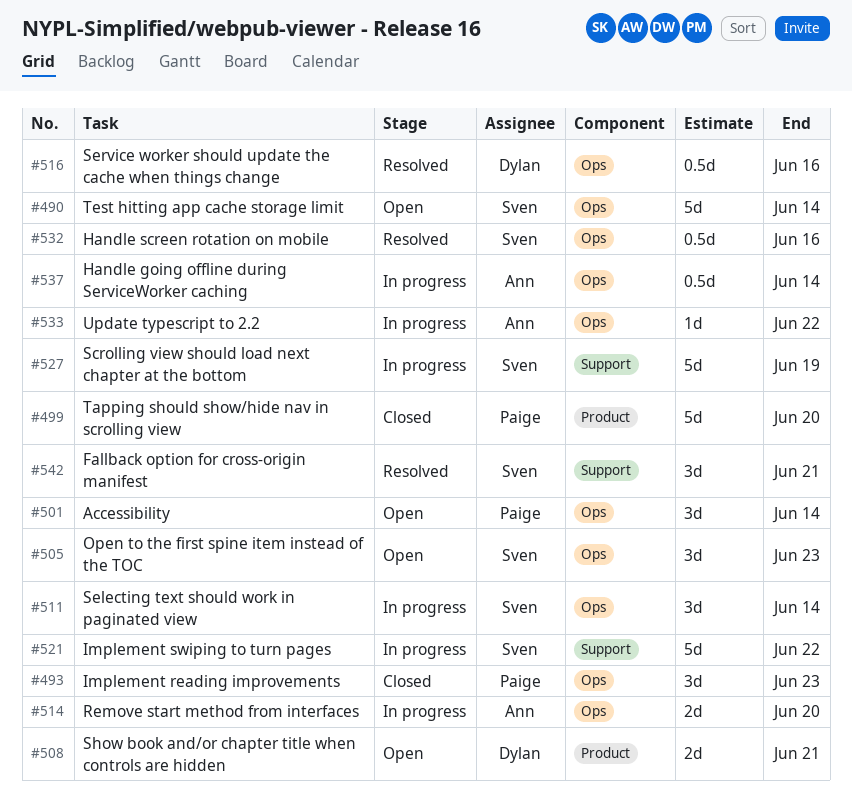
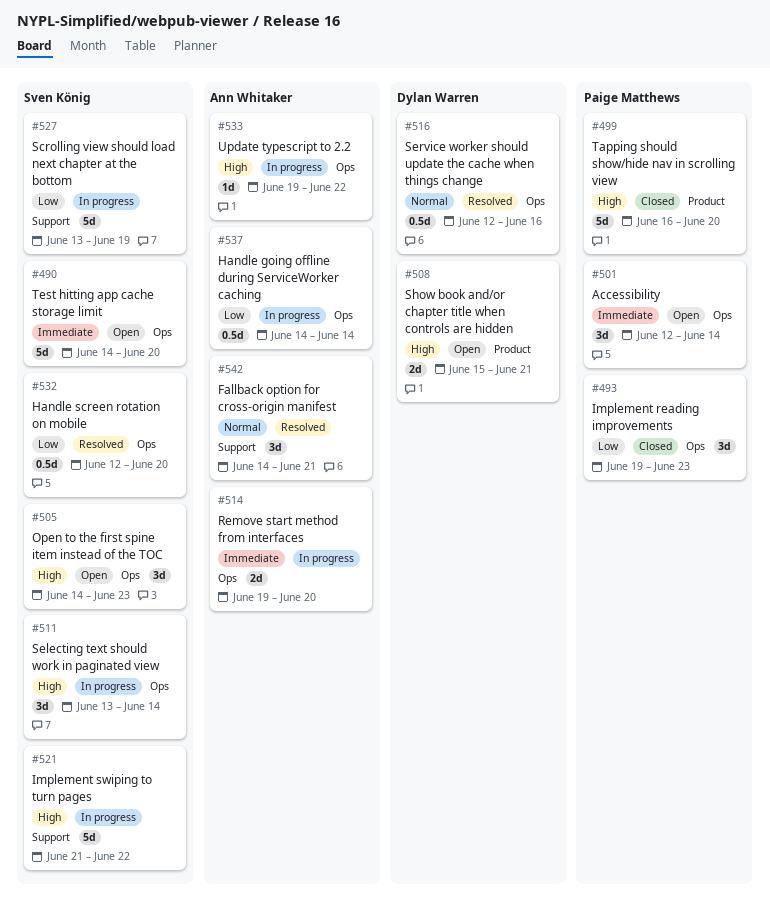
#490, due: Jun 14 -> Jun 20
#532, due: Jun 16 -> Jun 20
#542, owner: Sven König -> Ann Whitaker

